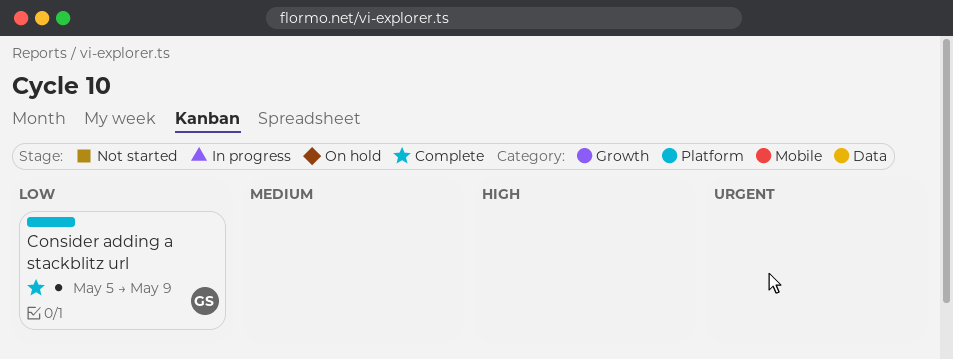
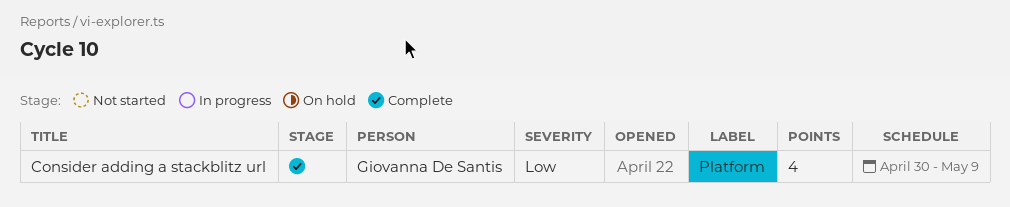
Consider adding a stackblitz url, estimate: 1 -> 4
Consider adding a stackblitz url, start: May 5 -> Apr 30

